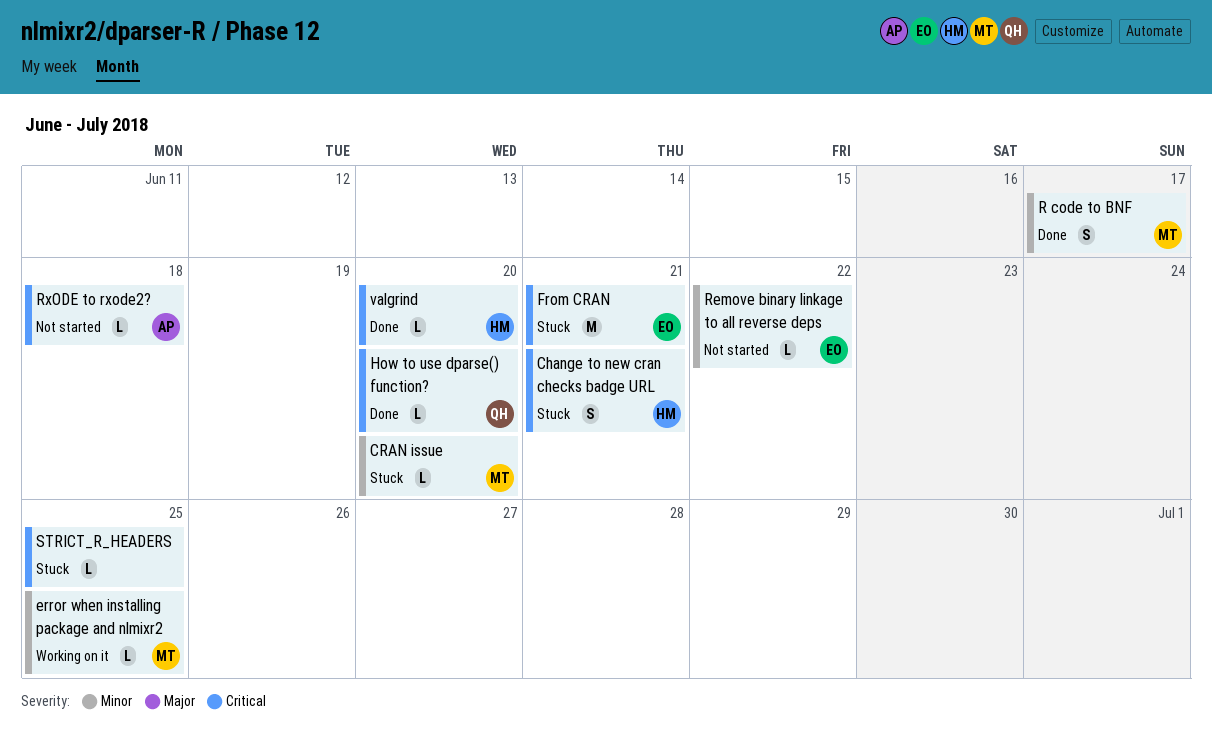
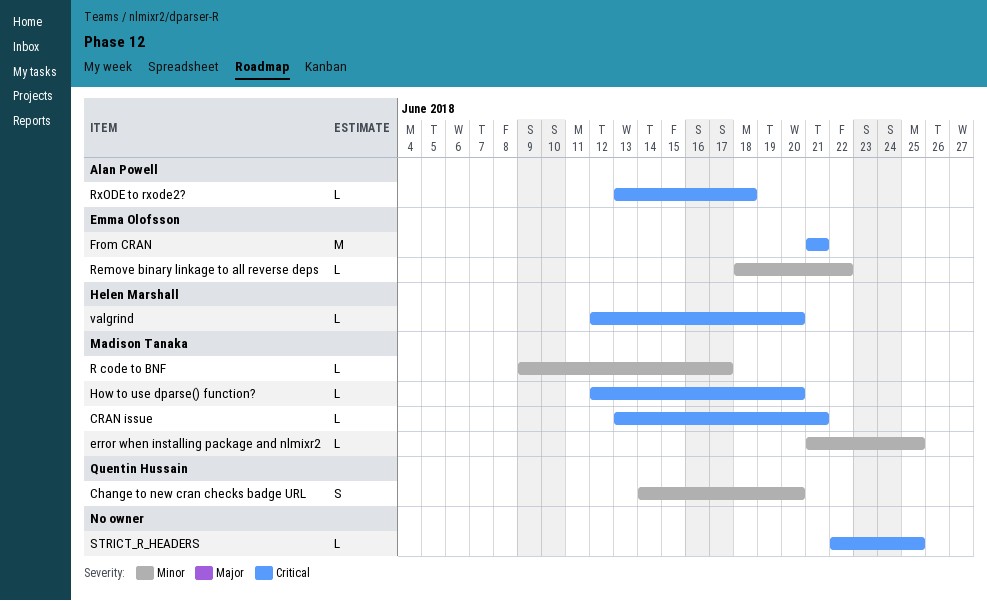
Change to new cran checks badge URL, owner: Helen Marshall -> Quentin Hussain
Change to new cran checks badge URL, priority: Critical -> Minor
Change to new cran checks badge URL, due: Jun 21 -> Jun 20
CRAN issue, priority: Minor -> Critical
CRAN issue, due: Jun 20 -> Jun 21
How to use dparse() function?, owner: Quentin Hussain -> Madison Tanaka
R code to BNF, estimate: S -> L

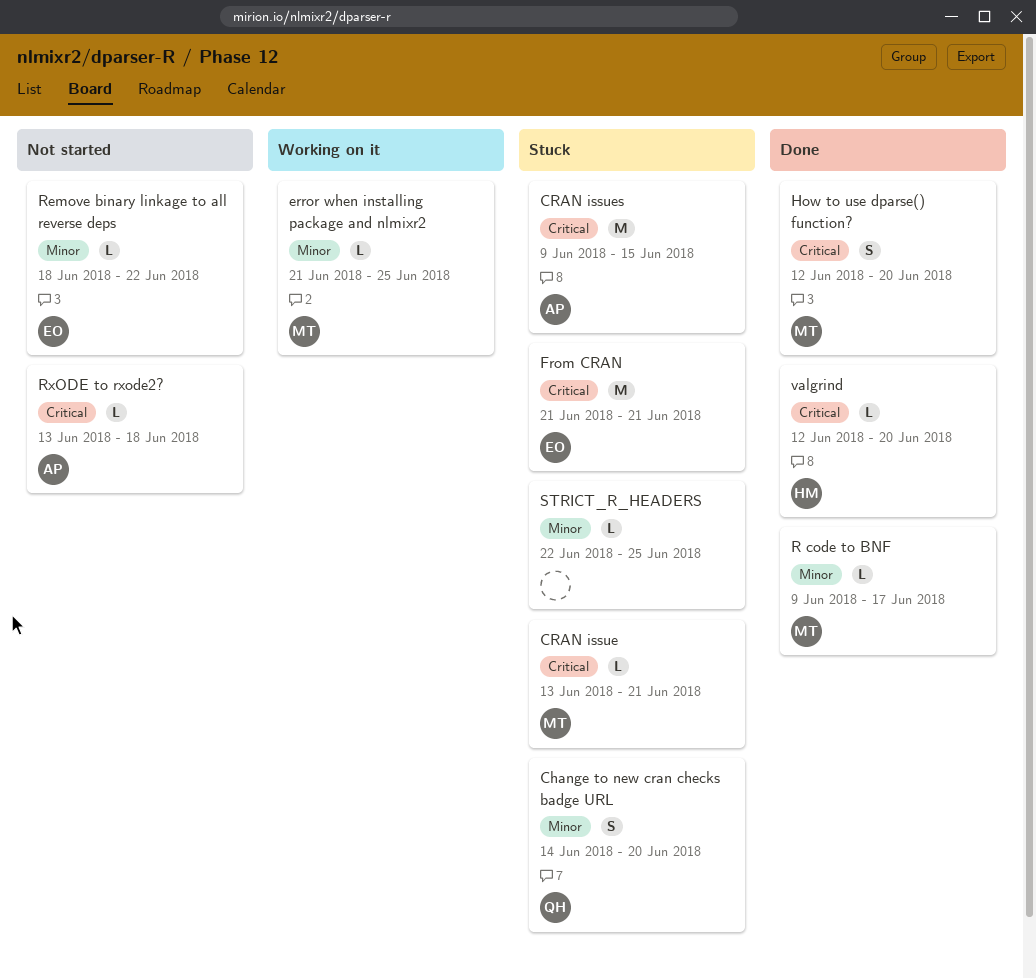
CRAN issues: none -> present
How to use dparse() function?, estimate: L -> S
STRICT_R_HEADERS, priority: Critical -> Minor

